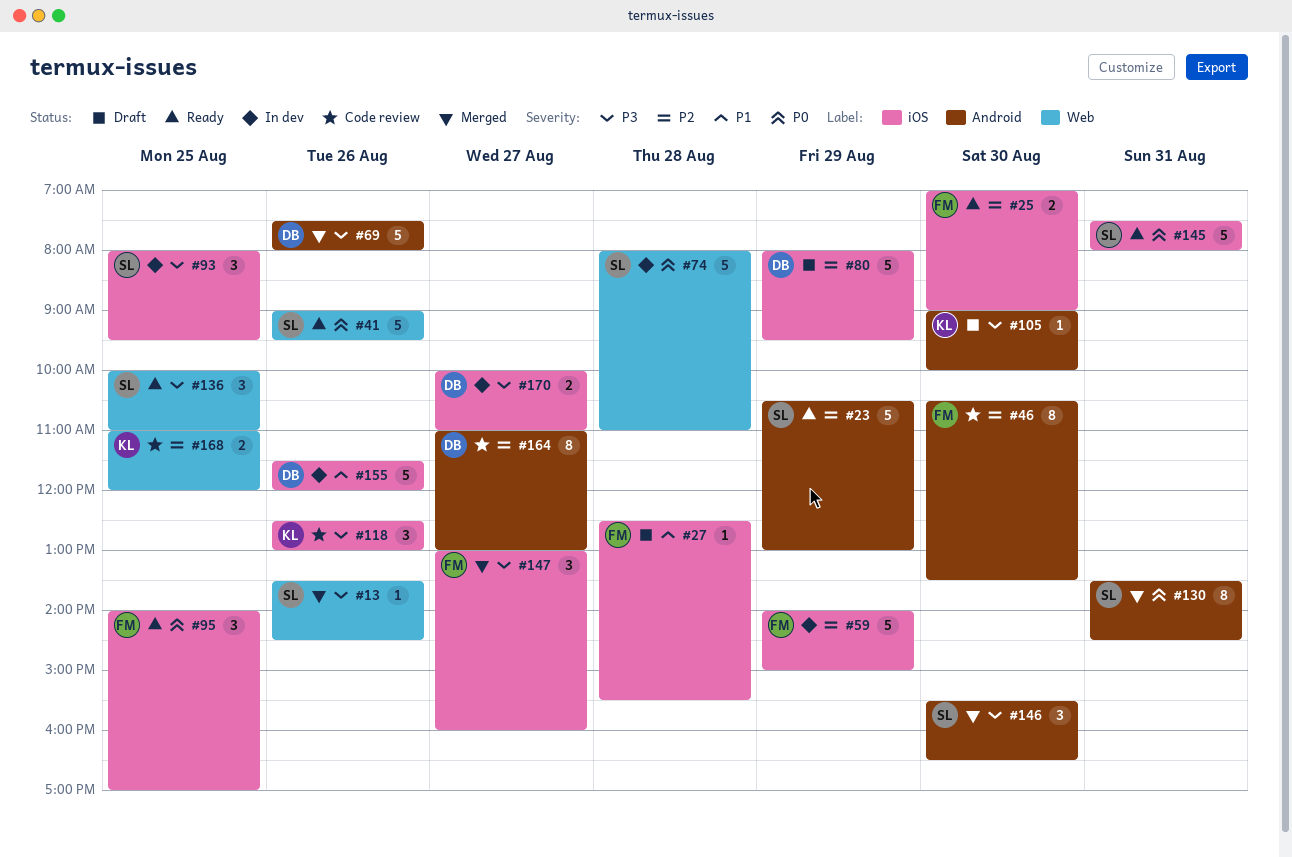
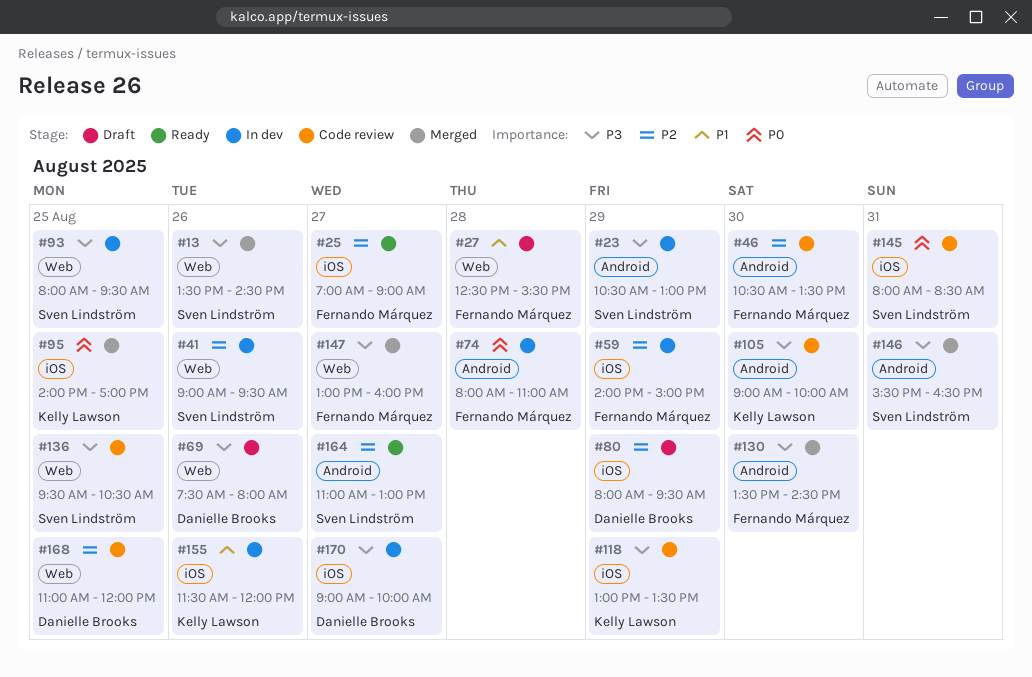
#23, status: Ready -> In dev
#23, priority: P2 -> P3
#25, day: Aug 30 -> Aug 27
#27, label: iOS -> Web
#41, status: Ready -> In dev
#41, priority: P0 -> P2
#69, status: Merged -> Draft
#69, label: Android -> Web
#74, owner: Sven Lindström -> Fernando Márquez
#74, label: Web -> Android
#93, label: iOS -> Web
#95, status: Ready -> Merged
#95, owner: Fernando Márquez -> Kelly Lawson
#105, status: Draft -> Code review
#118, day: Aug 26 -> Aug 29
#118, begins: 12:30 -> 13:00
#118, ends: 13:00 -> 13:30
#130, owner: Sven Lindström -> Fernando Márquez
#130, priority: P0 -> P3
#130, day: Aug 31 -> Aug 30
#136, status: Ready -> Code review
#136, begins: 10:00 -> 09:30
#136, ends: 11:00 -> 10:30
#145, status: Ready -> Code review
#145, begins: 07:30 -> 08:00
#145, ends: 08:00 -> 08:30
#146, day: Aug 30 -> Aug 31
#147, label: iOS -> Web
#155, owner: Danielle Brooks -> Kelly Lawson
#164, status: Code review -> Ready
#164, owner: Danielle Brooks -> Sven Lindström
#168, owner: Kelly Lawson -> Danielle Brooks
#170, begins: 10:00 -> 09:00
#170, ends: 11:00 -> 10:00

